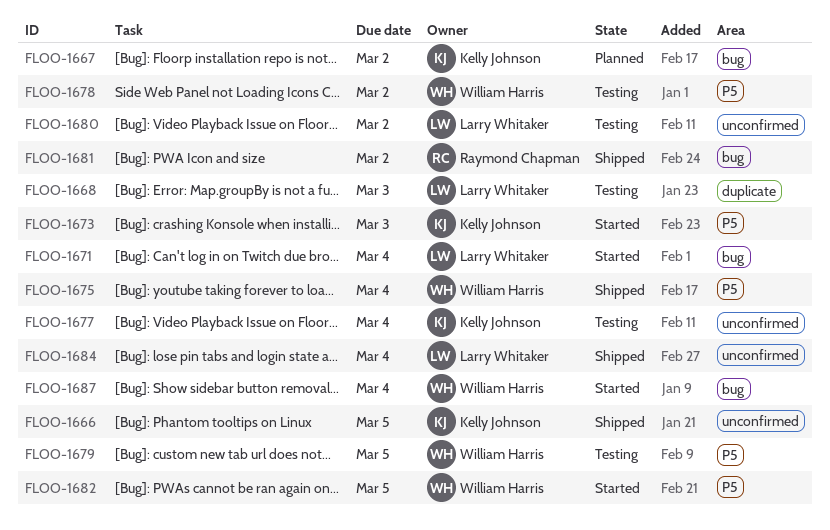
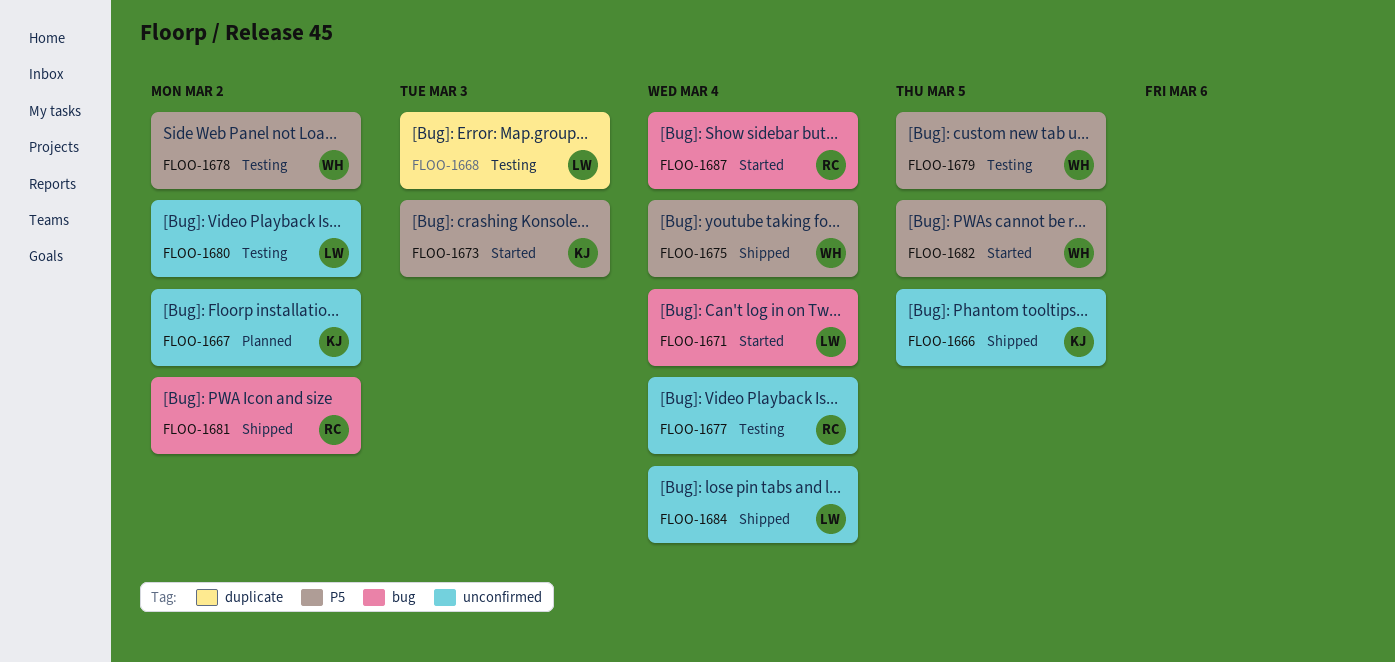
FLOO-1667, label: bug -> unconfirmed
FLOO-1677, owner: Kelly Johnson -> Raymond Chapman
FLOO-1687, owner: William Harris -> Raymond Chapman

